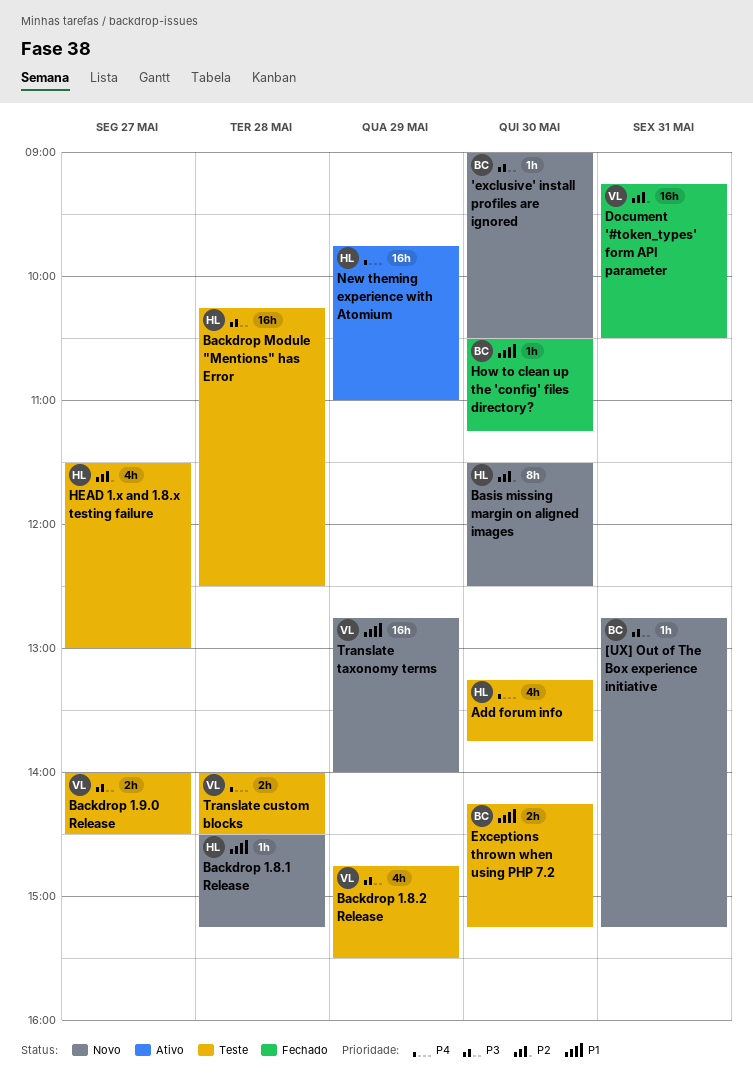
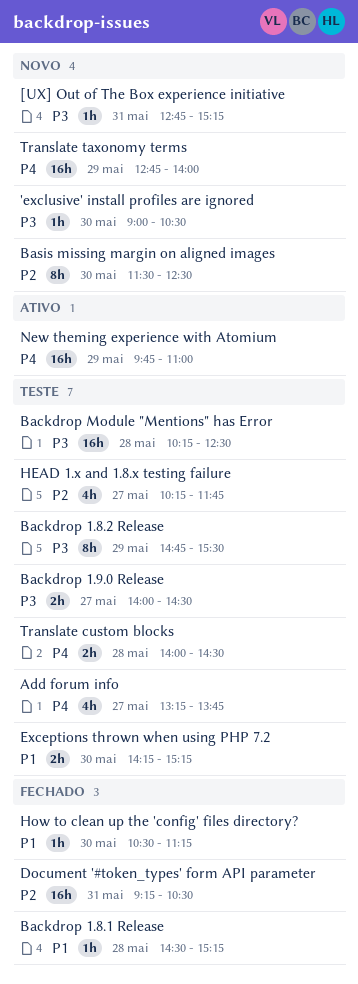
Add forum info, day: May 30 -> May 27
Backdrop 1.8.1 Release, status: Novo -> Fechado
Backdrop 1.8.2 Release, estimate: 4h -> 8h
HEAD 1.x and 1.8.x testing failure, begins: 11:30 -> 10:15
HEAD 1.x and 1.8.x testing failure, ends: 13:00 -> 11:45
Translate taxonomy terms, priority: P1 -> P4

